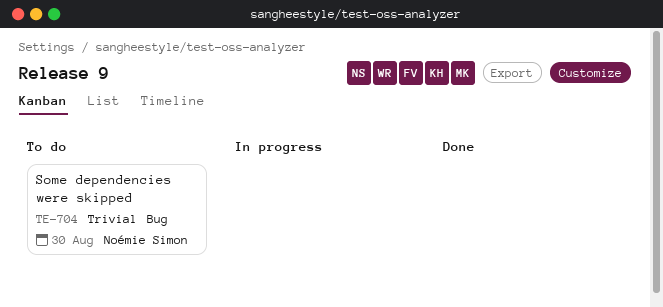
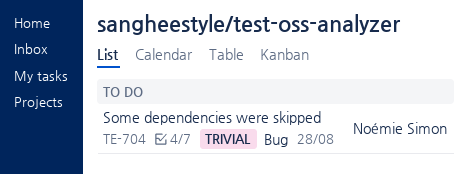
TE-704, due: Aug 30 -> Aug 28

